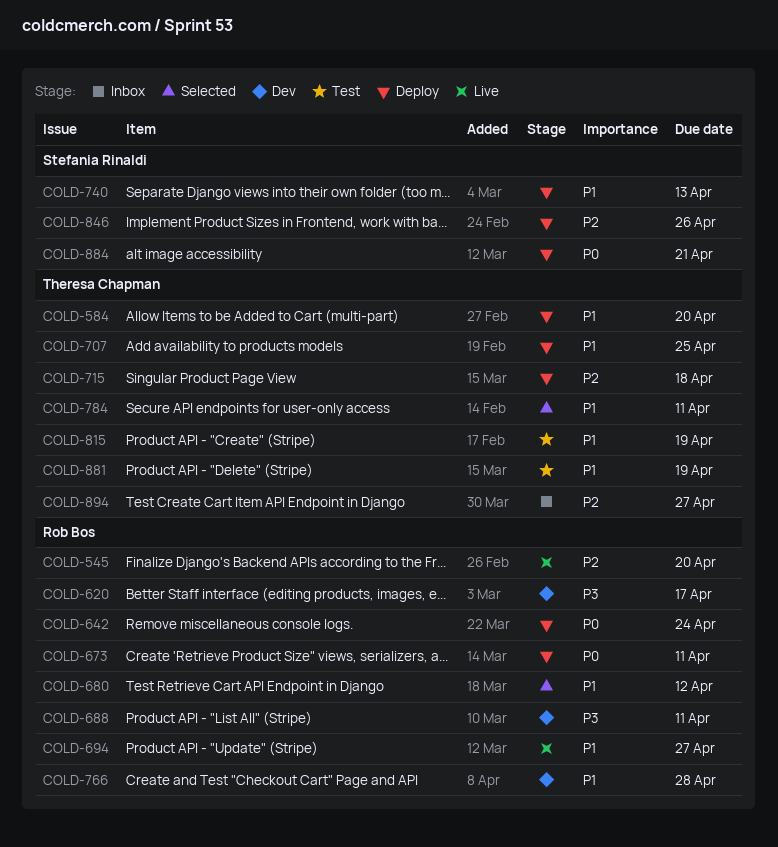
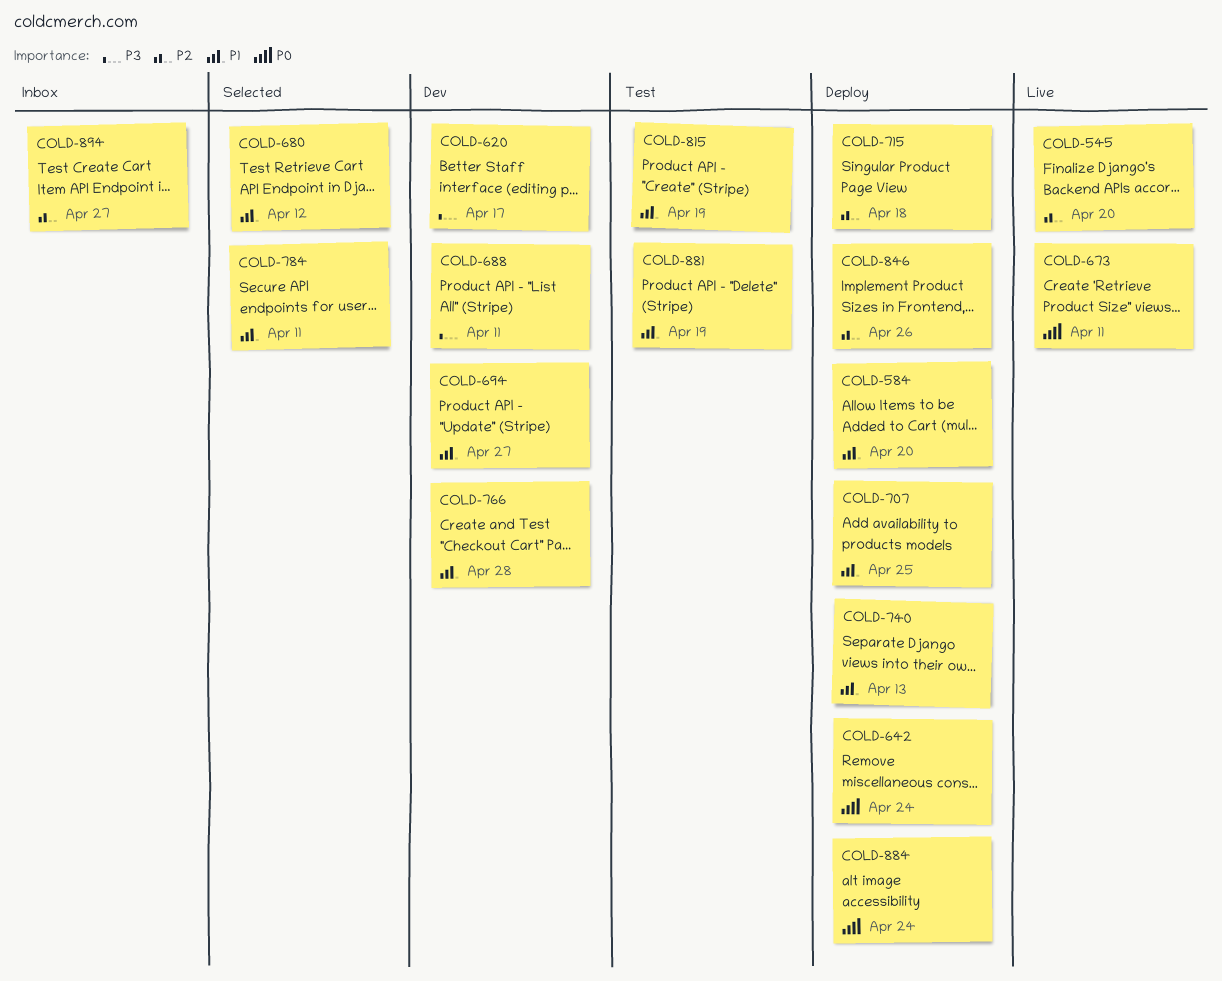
COLD-673, status: Deploy -> Live
COLD-694, status: Live -> Dev
COLD-884, due: Apr 21 -> Apr 24

